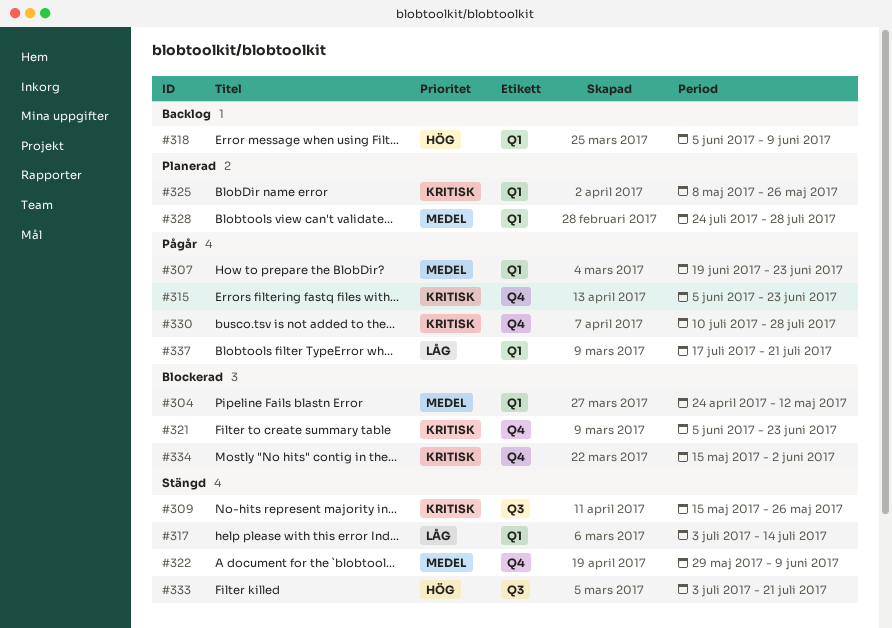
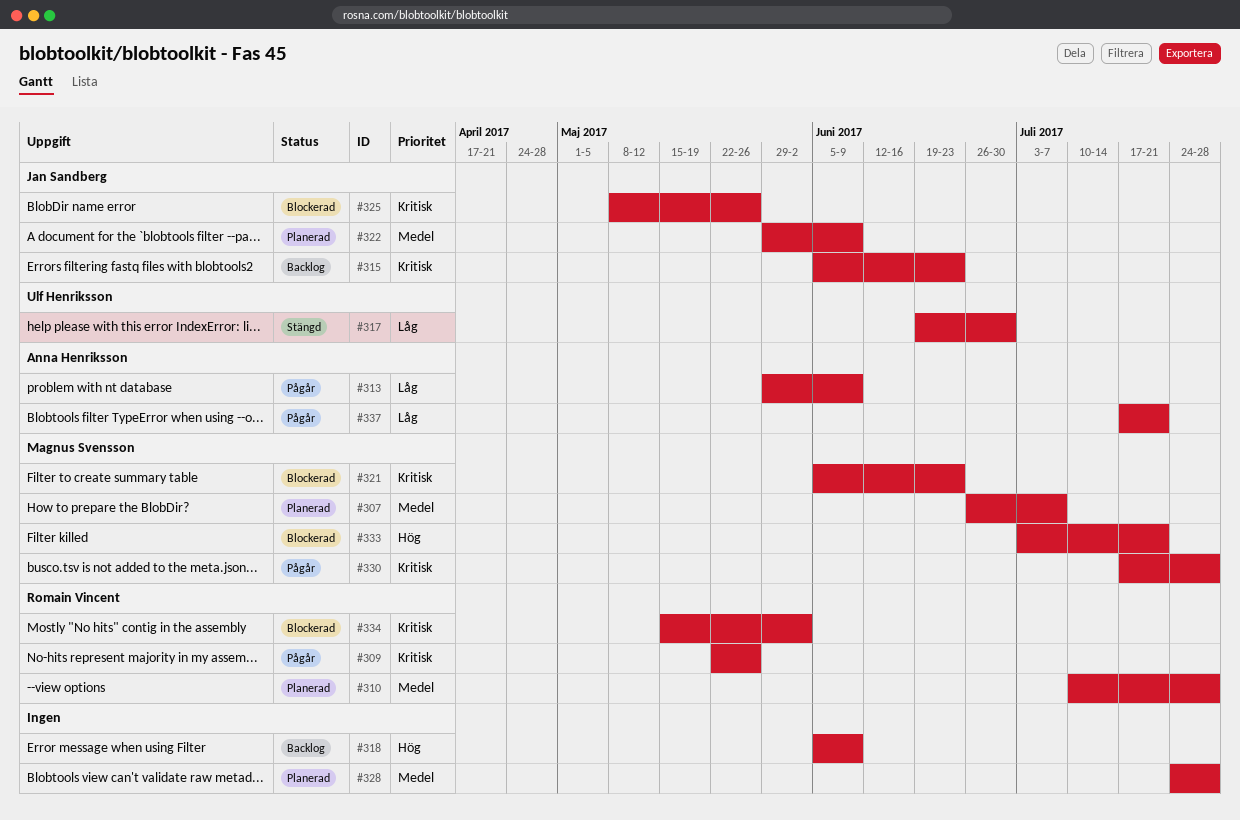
#304: present -> none
#307, status: Pågår -> Planerad
#307, start: Jun 19 -> Jun 26
#307, due: Jun 23 -> Jul 7
#309, status: Stängd -> Pågår
#309, start: May 15 -> May 22
#310: none -> present
#313: none -> present
#315, status: Pågår -> Backlog
#317, start: Jul 3 -> Jun 19
#317, due: Jul 14 -> Jun 30
#322, status: Stängd -> Planerad
#325, status: Planerad -> Blockerad
#330, start: Jul 10 -> Jul 17
#333, status: Stängd -> Blockerad

